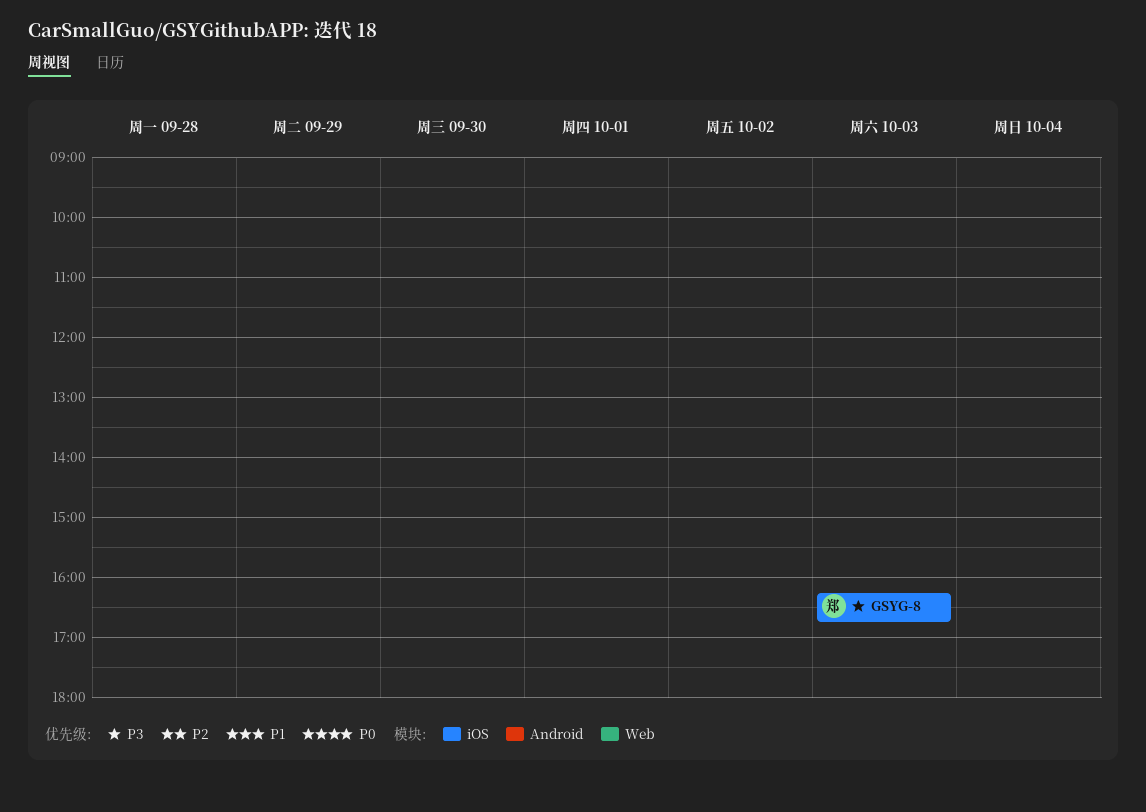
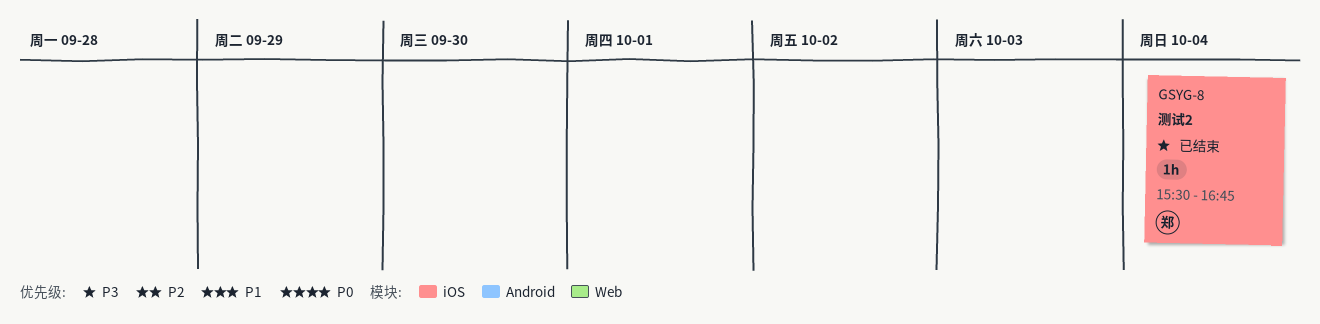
GSYG-8, day: Oct 3 -> Oct 4
GSYG-8, begins: 16:15 -> 15:30

